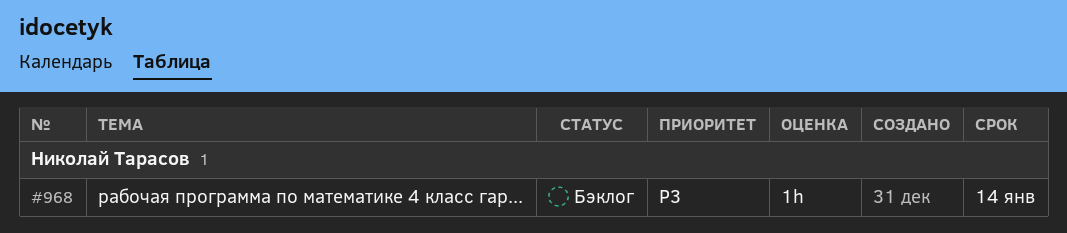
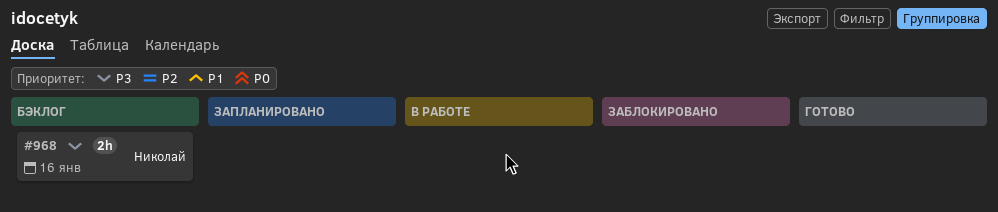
#968, estimate: 1h -> 2h
#968, due: Jan 14 -> Jan 16

